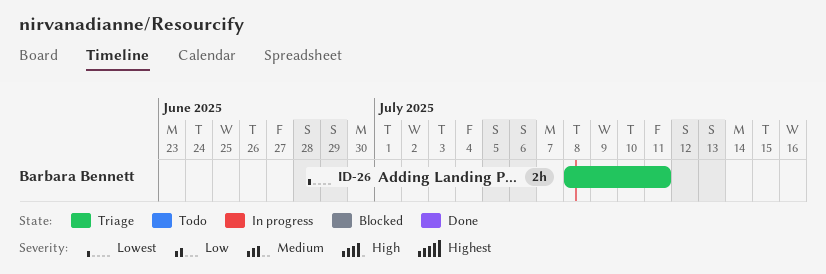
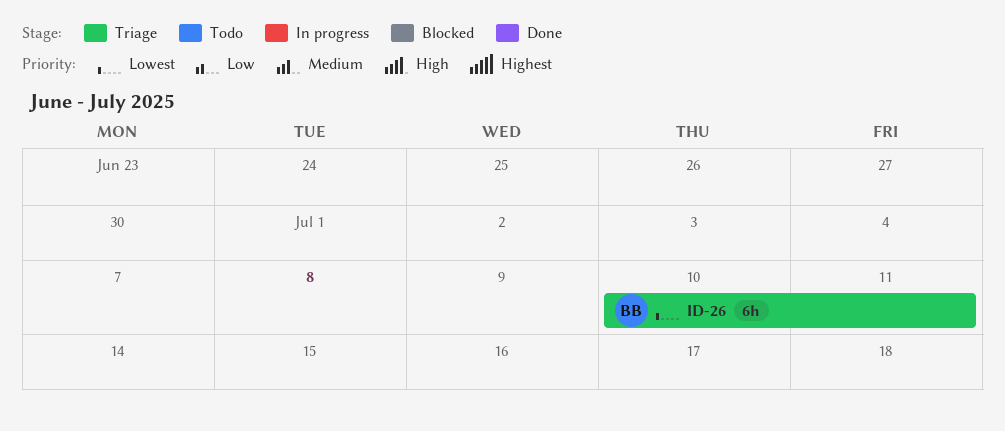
ID-26, estimate: 2h -> 6h
ID-26, start: Jul 8 -> Jul 10

